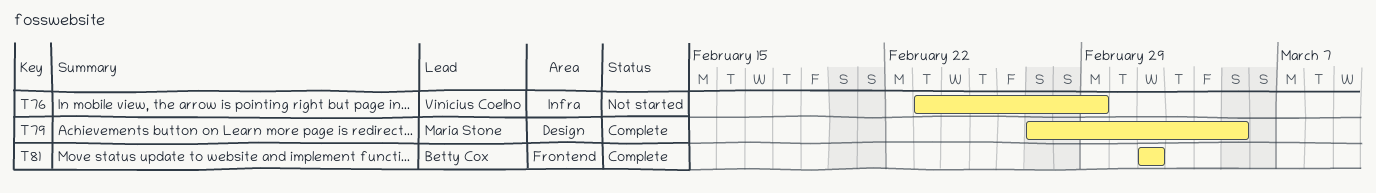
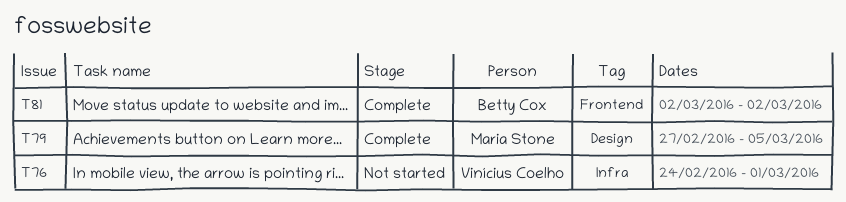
T76, start: Feb 23 -> Feb 24
T76, due: Feb 29 -> Mar 1

